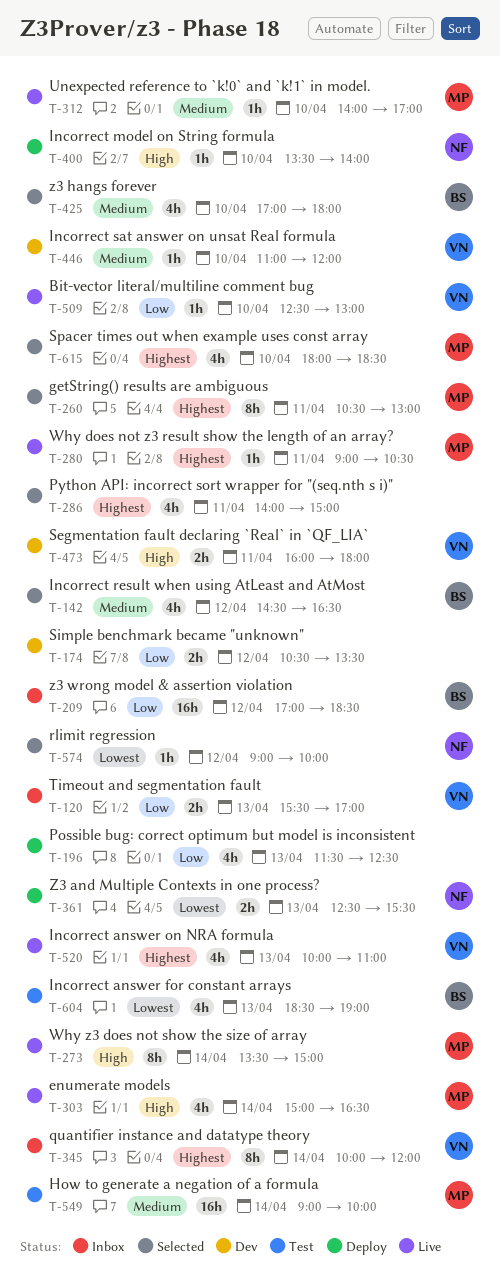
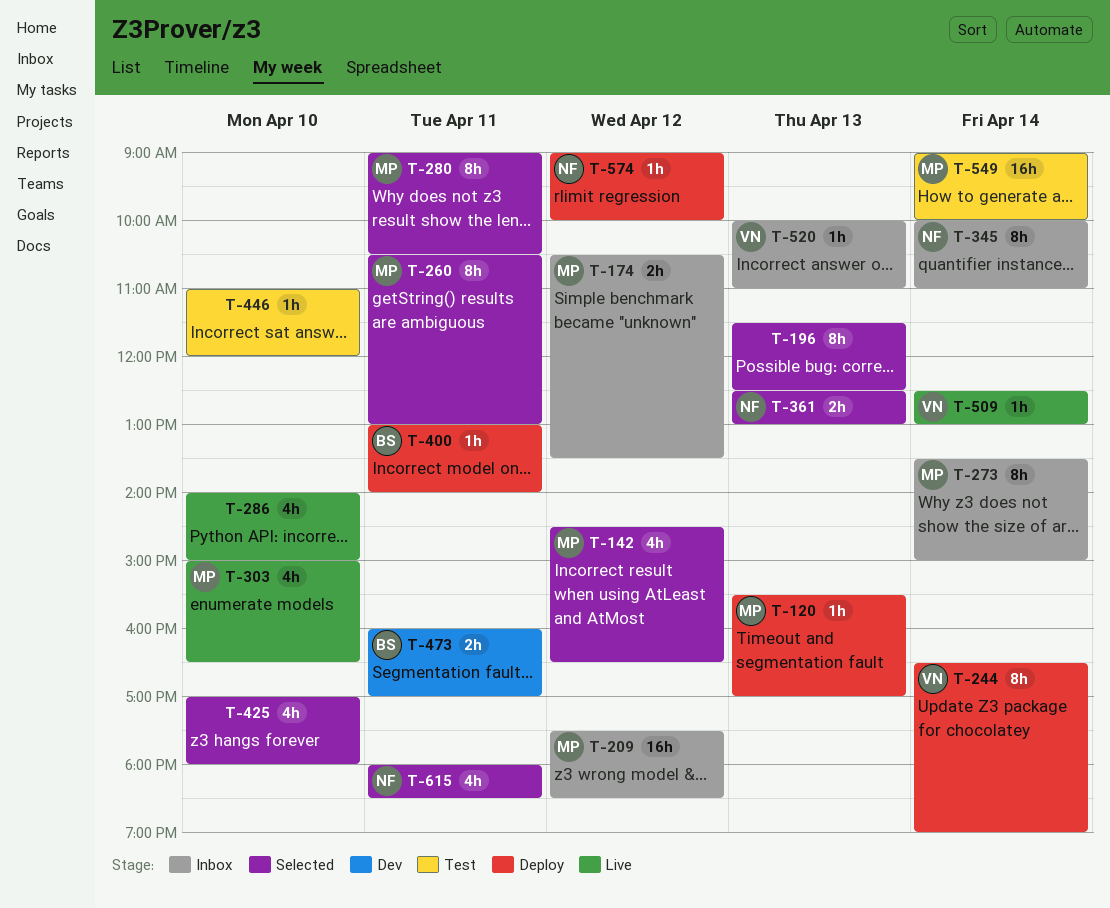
T-120, status: Inbox -> Deploy
T-120, owner: VN -> MP
T-120, estimate: 2h -> 1h
T-142, owner: BS -> MP
T-174, status: Dev -> Inbox
T-174, owner: none -> MP
T-196, status: Deploy -> Selected
T-196, estimate: 4h -> 8h
T-209, owner: BS -> MP
T-209, begins: 17:00 -> 17:30
T-244: none -> present
T-273, status: Live -> Inbox
T-280, status: Live -> Selected
T-280, estimate: 1h -> 8h
T-286, status: Selected -> Live
T-286, day: Apr 11 -> Apr 10
T-303, day: Apr 14 -> Apr 10
T-312: present -> none
T-345, owner: VN -> NF
T-345, ends: 12:00 -> 11:00
T-361, status: Deploy -> Selected
T-361, ends: 15:30 -> 13:00
T-400, owner: NF -> BS
T-400, day: Apr 10 -> Apr 11
T-400, begins: 13:30 -> 13:00
T-425, owner: BS -> none
T-446, status: Dev -> Test
T-446, owner: VN -> none
T-473, owner: VN -> BS
T-473, ends: 18:00 -> 17:00
T-509, day: Apr 10 -> Apr 14
T-520, status: Live -> Inbox
T-520, estimate: 4h -> 1h
T-574, status: Selected -> Deploy
T-604: present -> none
T-615, owner: MP -> NF
T-615, day: Apr 10 -> Apr 11

